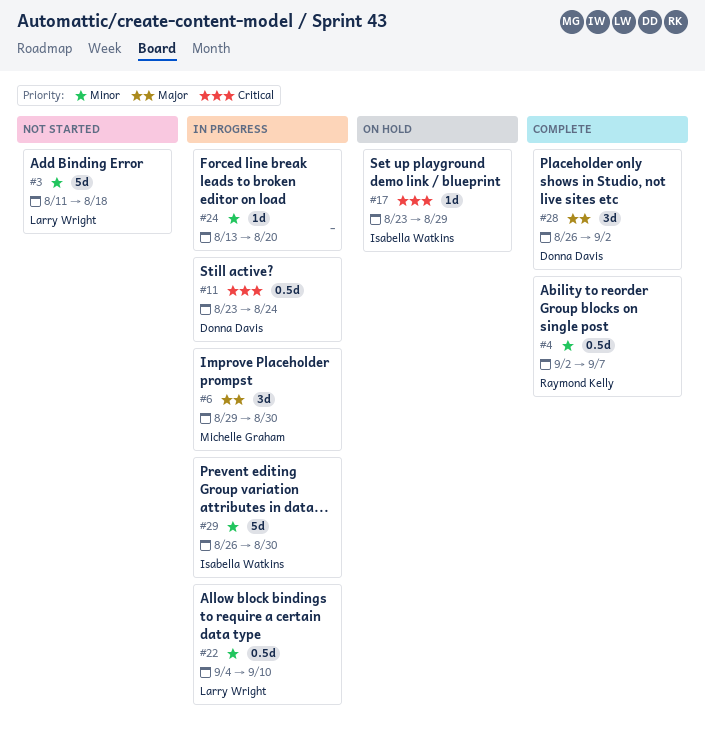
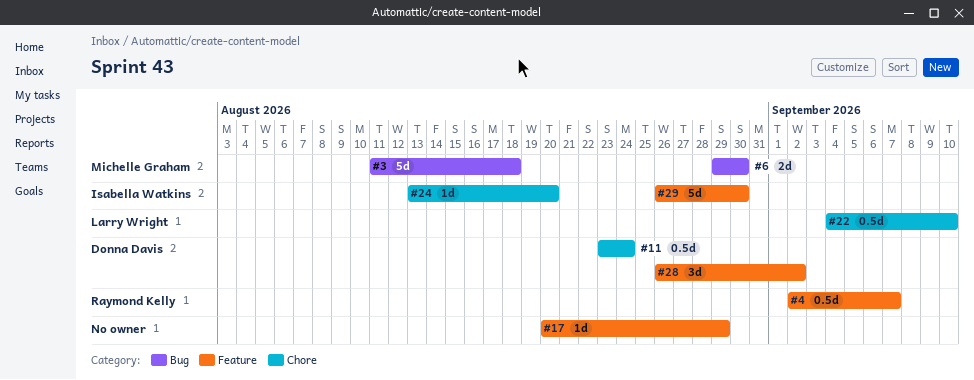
#3, owner: Larry Wright -> Michelle Graham
#6, estimate: 3d -> 2d
#17, owner: Isabella Watkins -> none
#17, start: Aug 23 -> Aug 20
#24, owner: none -> Isabella Watkins

